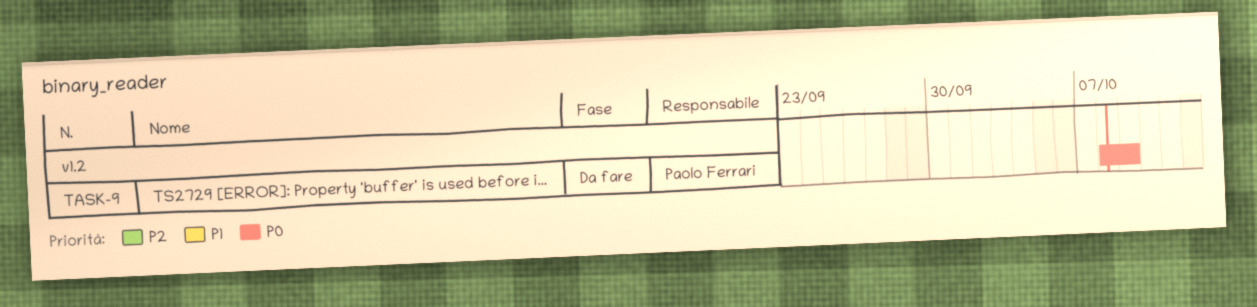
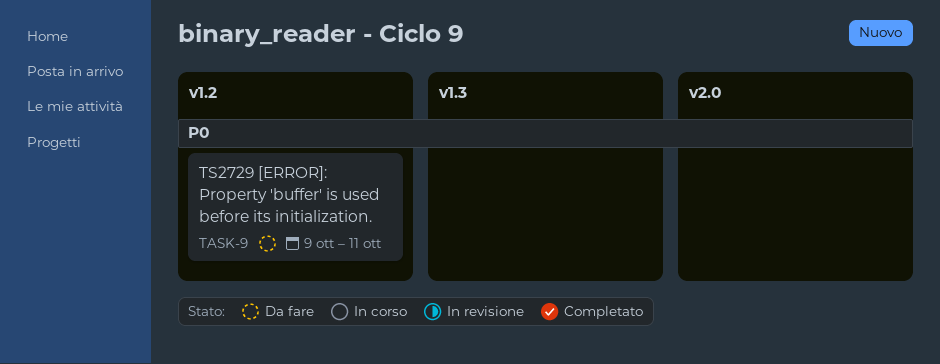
TASK-9, start: Oct 8 -> Oct 9
TASK-9, due: Oct 9 -> Oct 11

